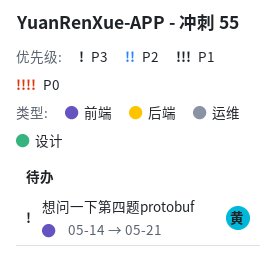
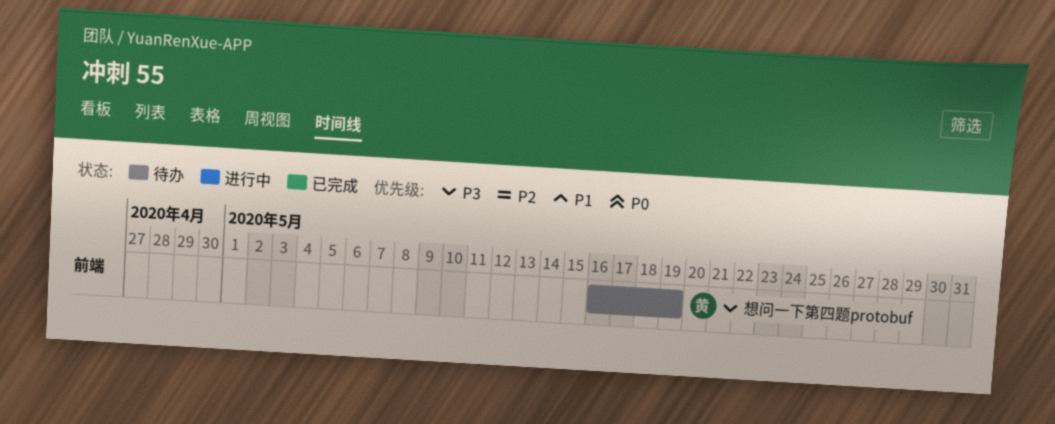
想问一下第四题protobuf, start: May 14 -> May 16
想问一下第四题protobuf, due: May 21 -> May 19

